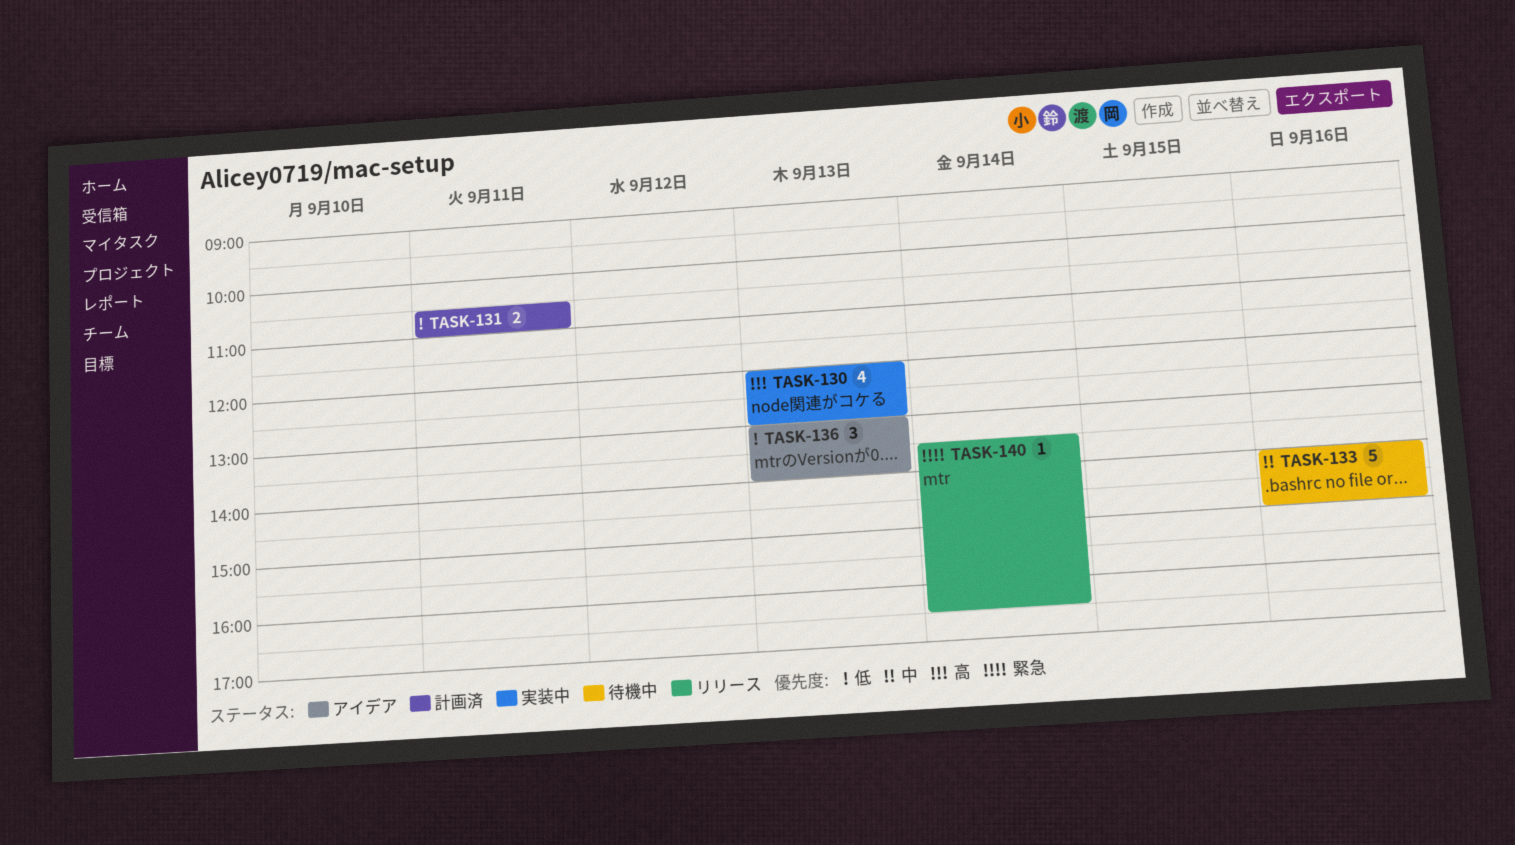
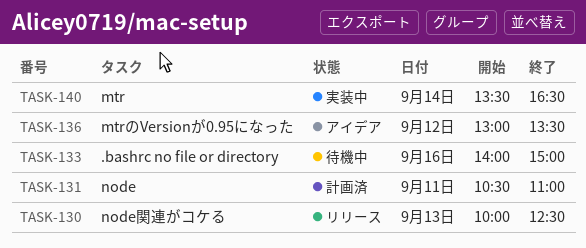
TASK-130, status: 実装中 -> リリース
TASK-130, begins: 12:00 -> 10:00
TASK-130, ends: 13:00 -> 12:30
TASK-136, day: Sep 13 -> Sep 12
TASK-136, ends: 14:00 -> 13:30
TASK-140, status: リリース -> 実装中

